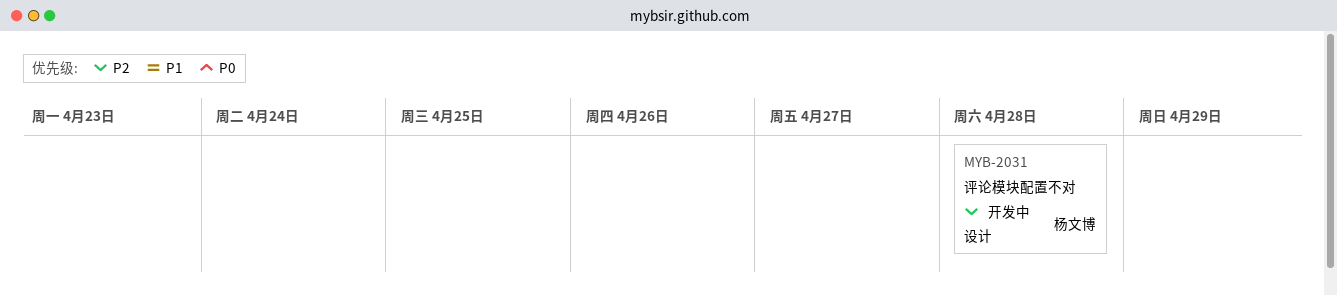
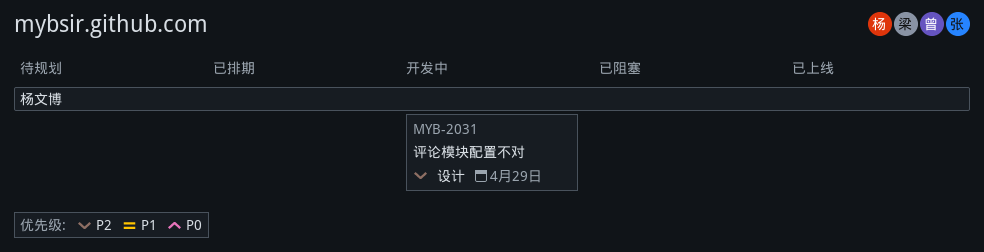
MYB-2031, due: Apr 28 -> Apr 29

